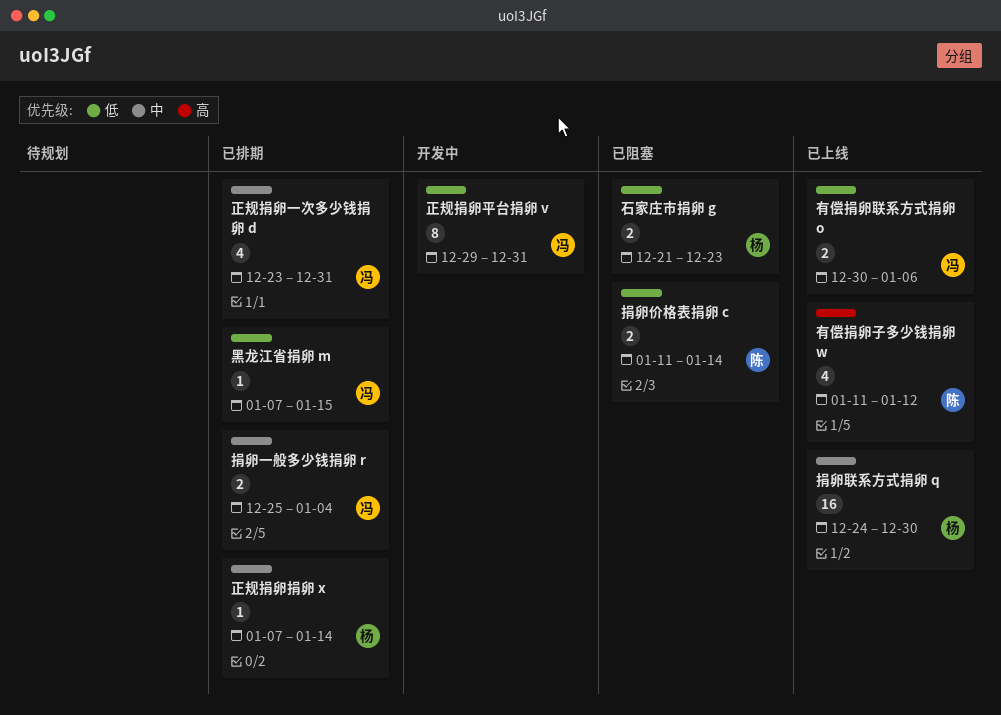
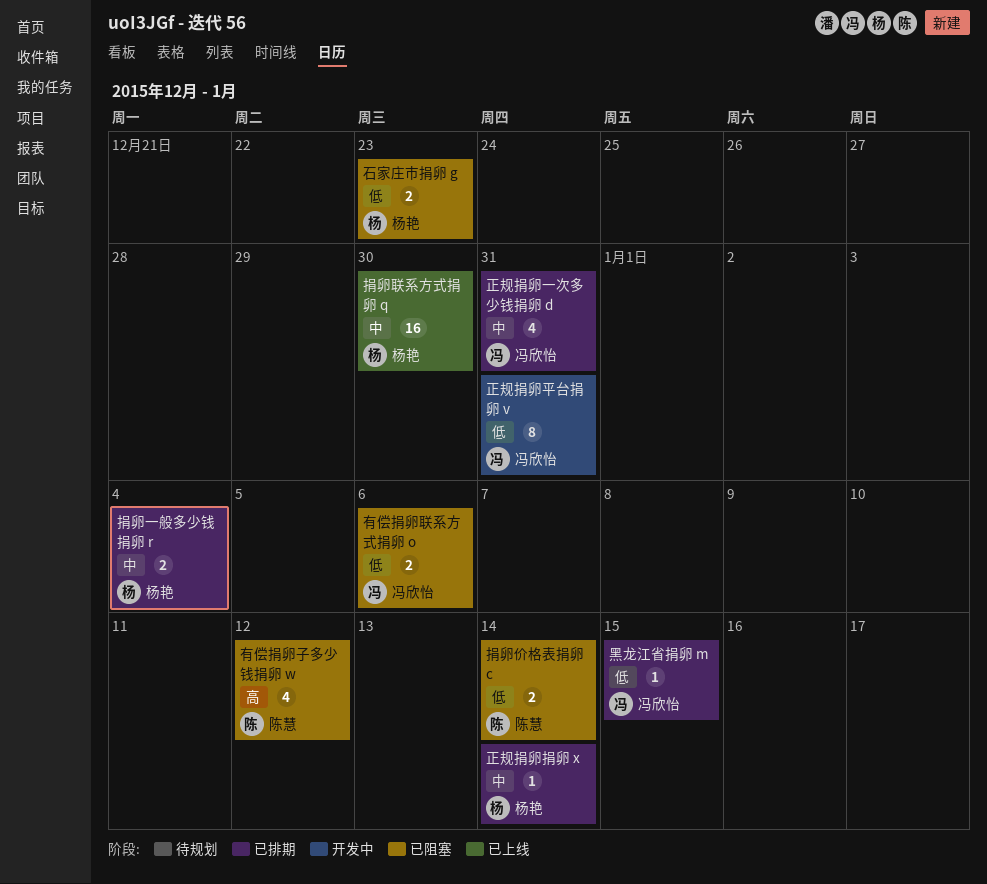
捐卵一般多少钱捐卵 r, owner: 冯欣怡 -> 杨艳
有偿捐卵子多少钱捐卵 w, status: 已上线 -> 已阻塞
有偿捐卵联系方式捐卵 o, status: 已上线 -> 已阻塞

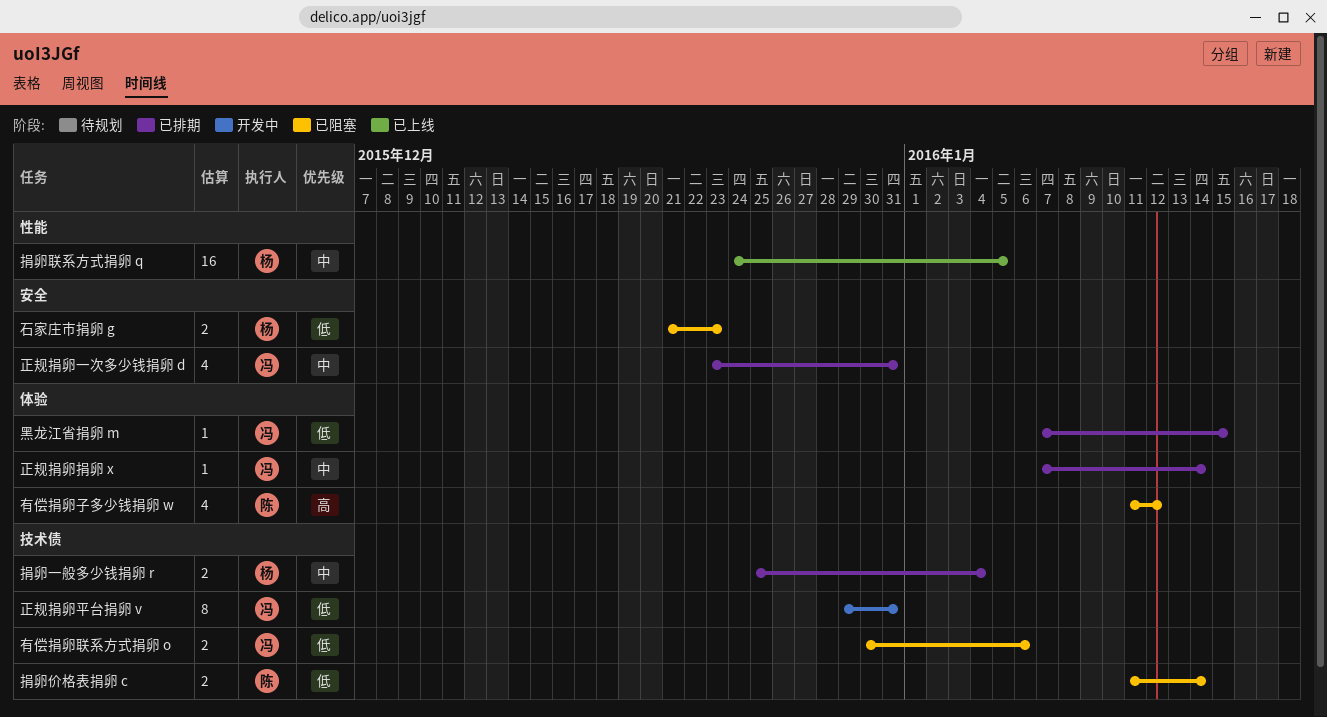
捐卵联系方式捐卵 q, due: Dec 30 -> Jan 5
正规捐卵捐卵 x, owner: 杨艳 -> 冯欣怡

